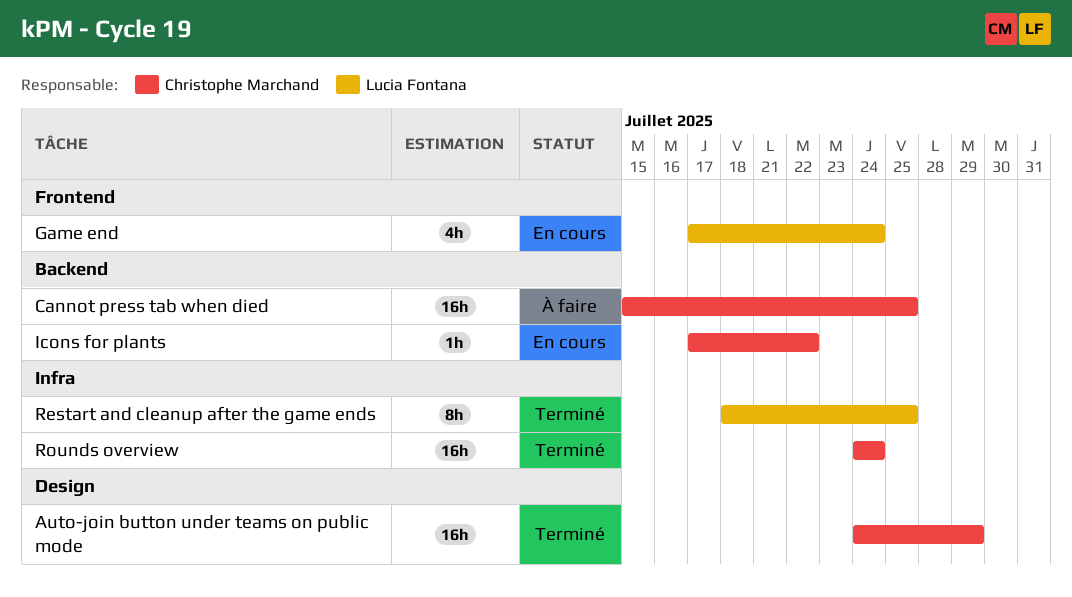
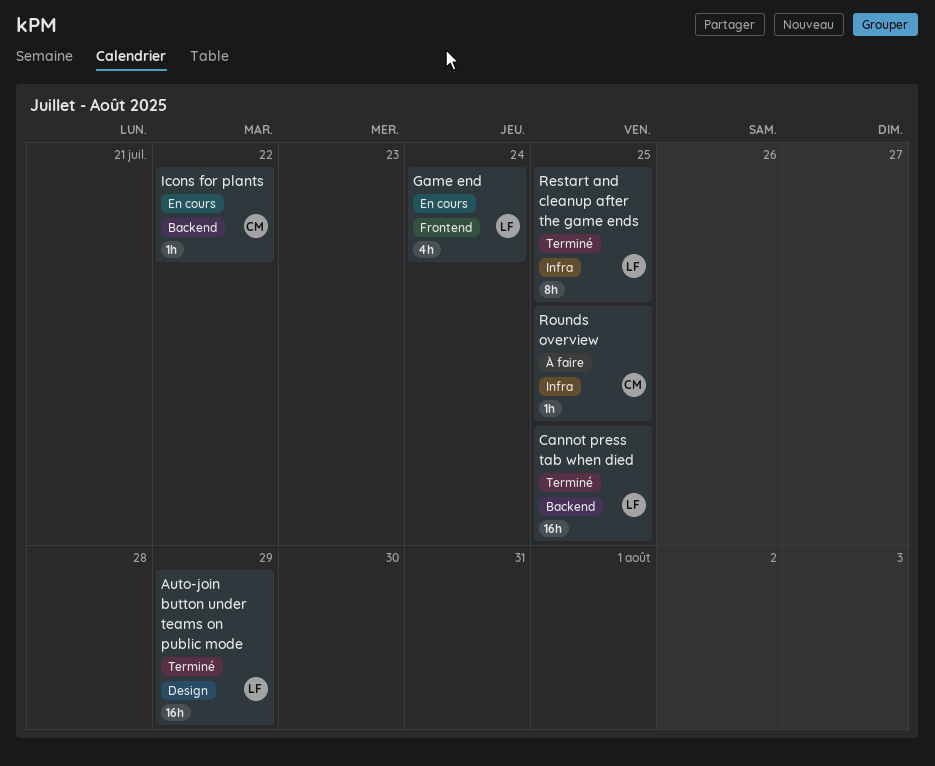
Auto-join button under teams on public mode, owner: Christophe Marchand -> Lucia Fontana
Cannot press tab when died, status: À faire -> Terminé
Cannot press tab when died, owner: Christophe Marchand -> Lucia Fontana
Rounds overview, status: Terminé -> À faire
Rounds overview, estimate: 16h -> 1h
Rounds overview, due: Jul 24 -> Jul 25

